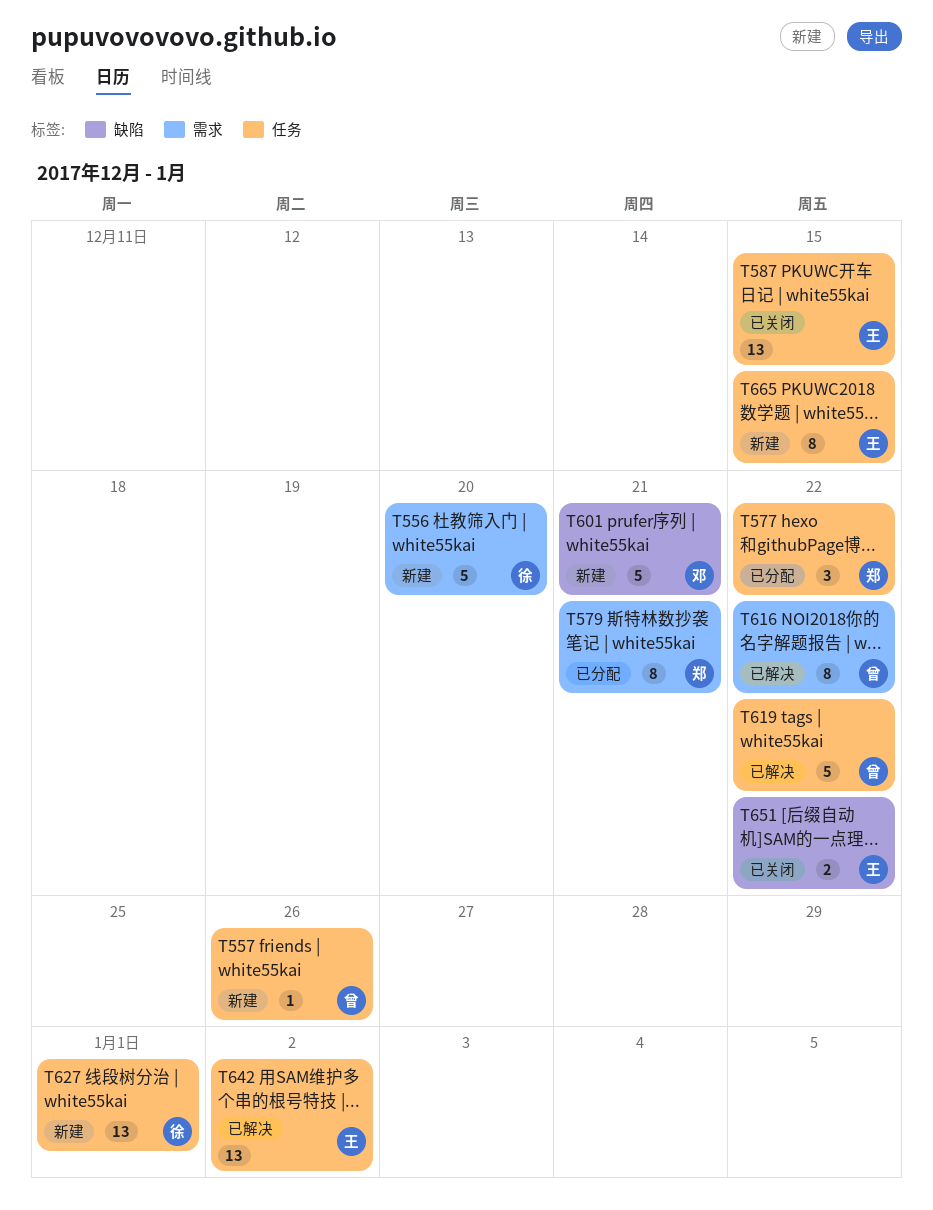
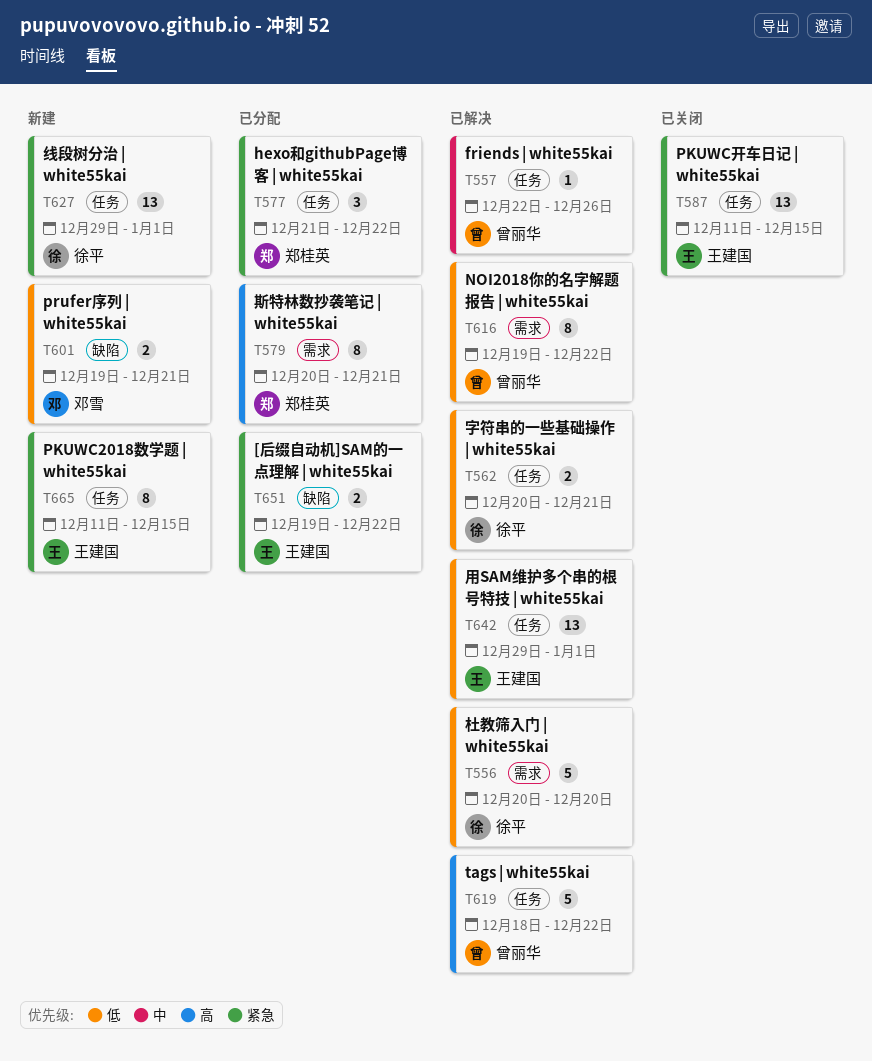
T556, status: 新建 -> 已解决
T557, status: 新建 -> 已解决
T562: none -> present
T601, estimate: 5 -> 2
T642, due: Jan 2 -> Jan 1
T651, status: 已关闭 -> 已分配

